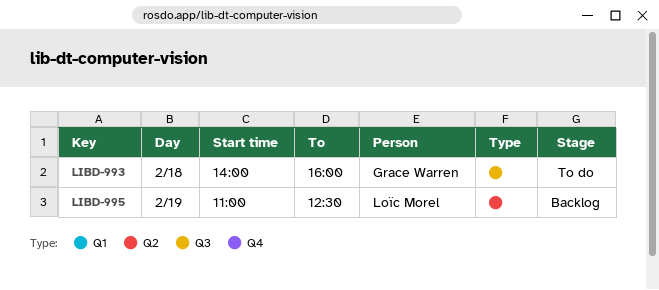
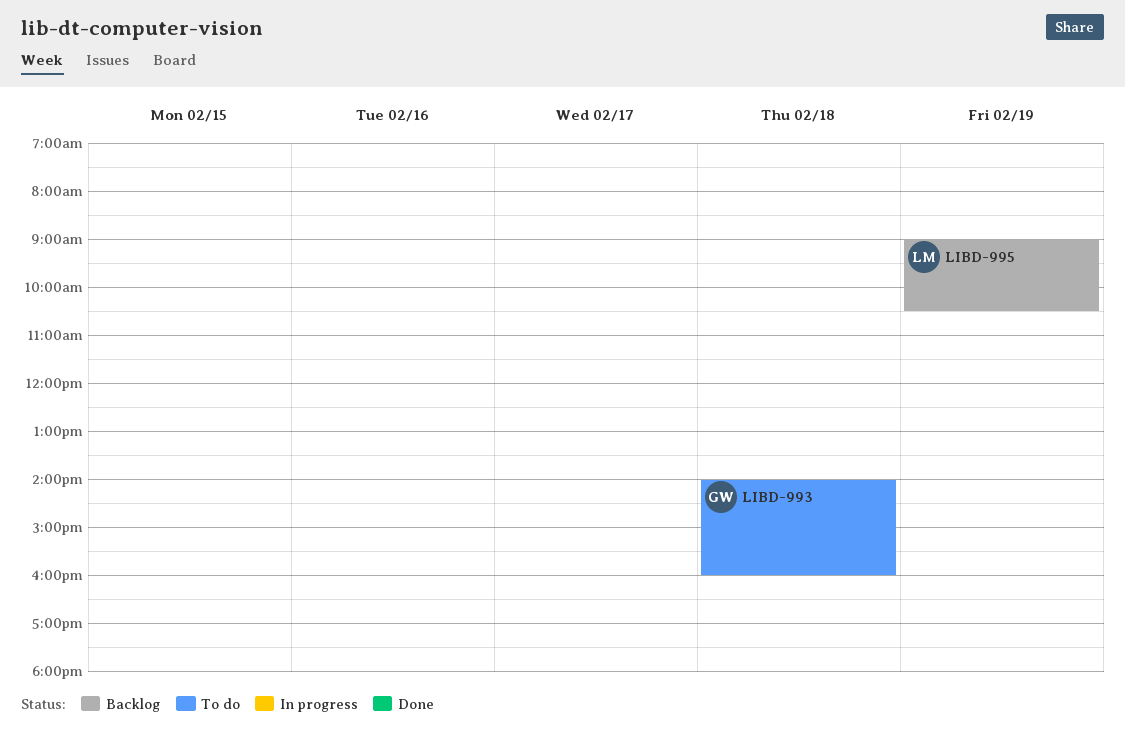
LIBD-995, begins: 11:00 -> 09:00
LIBD-995, ends: 12:30 -> 10:30

